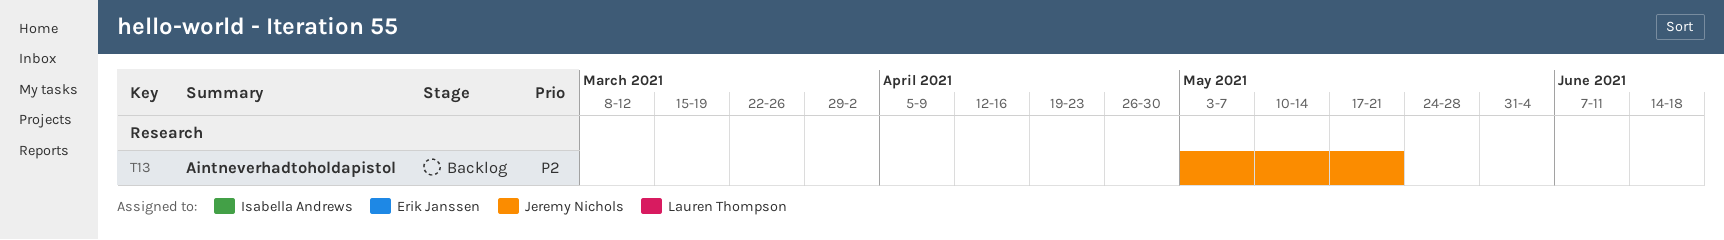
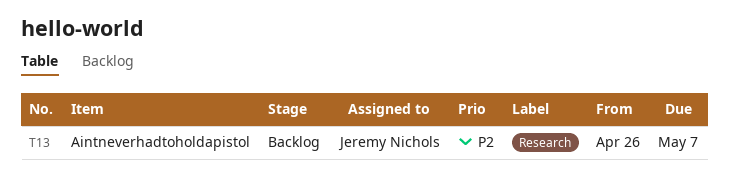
T13, start: May 3 -> Apr 26
T13, due: May 21 -> May 7

